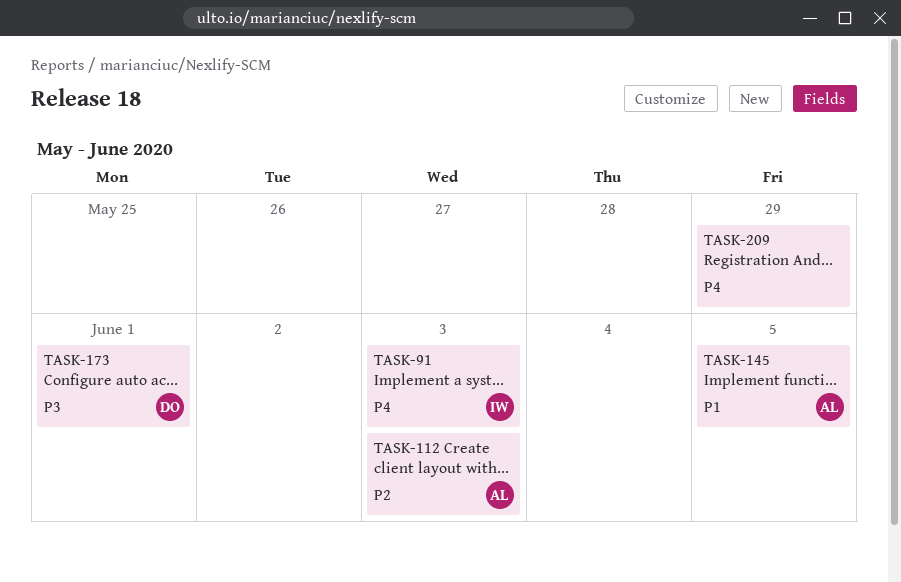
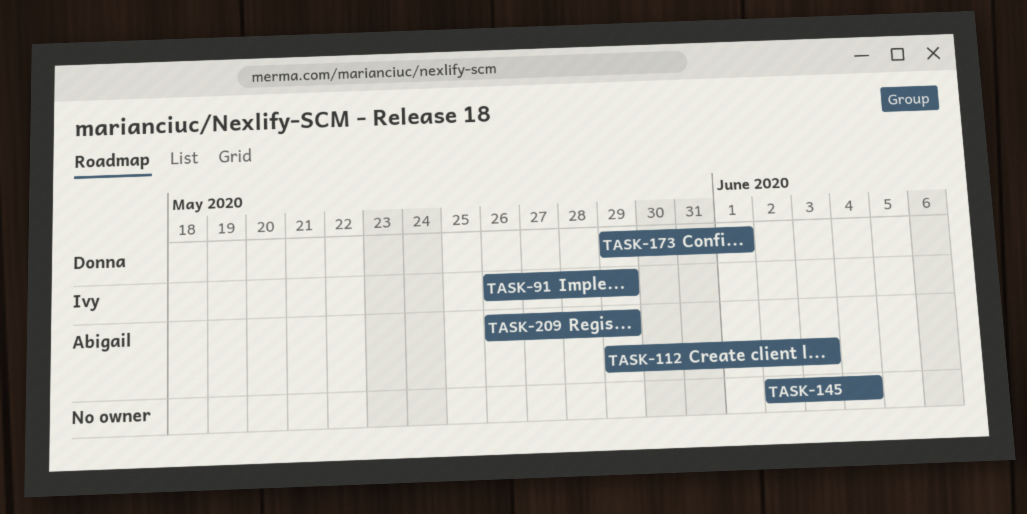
TASK-91, due: Jun 3 -> May 29
TASK-145, owner: Abigail -> none
TASK-145, due: Jun 5 -> Jun 4
TASK-209, owner: none -> Abigail

